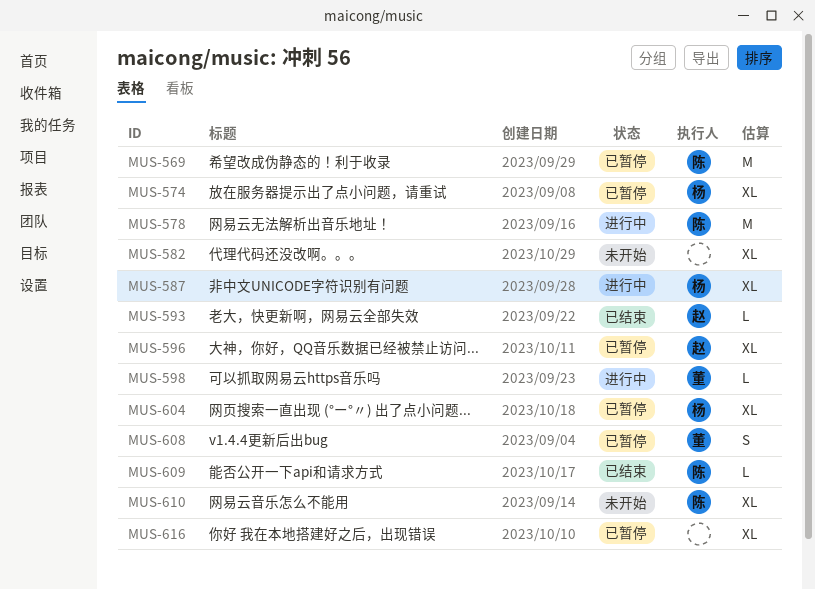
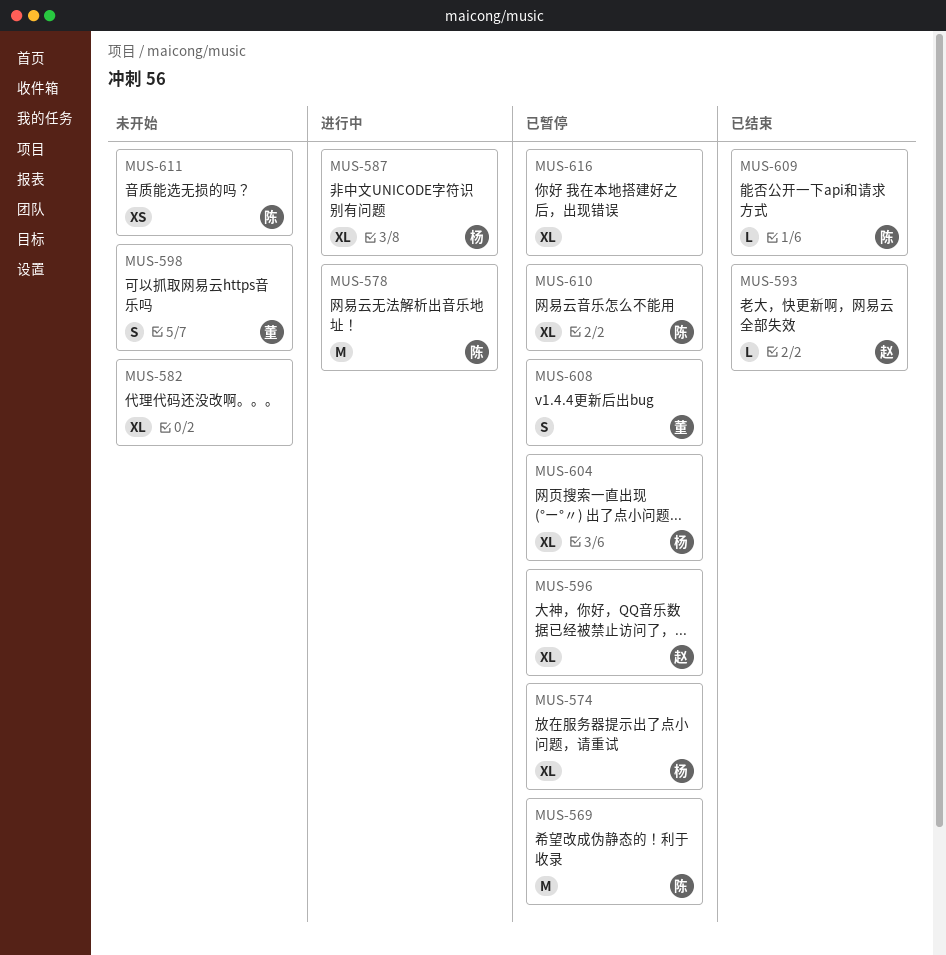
MUS-598, status: 进行中 -> 未开始
MUS-598, estimate: L -> S
MUS-610, status: 未开始 -> 已暂停
MUS-611: none -> present

